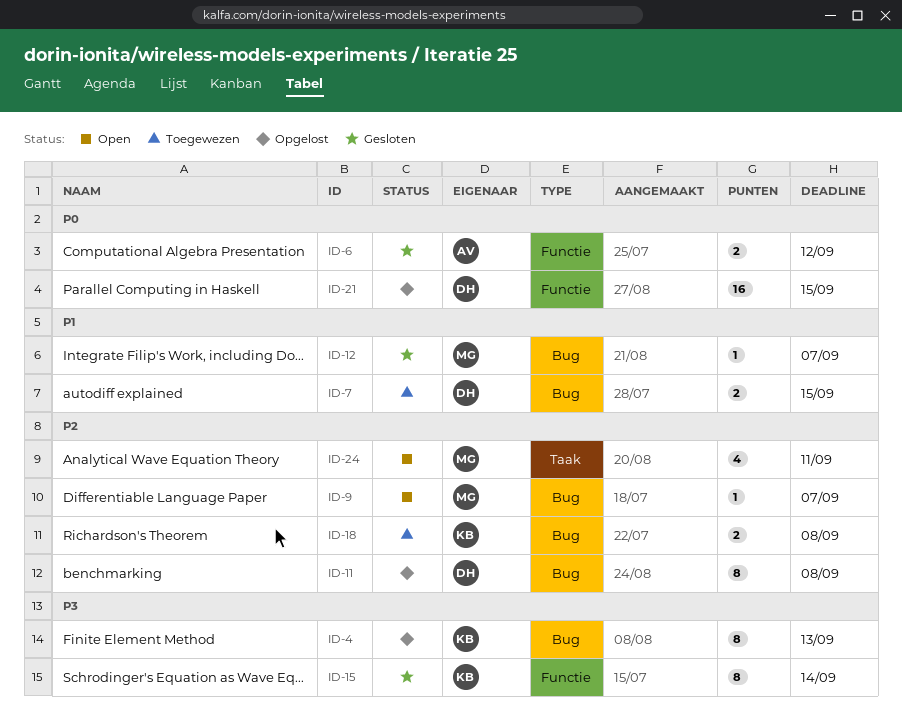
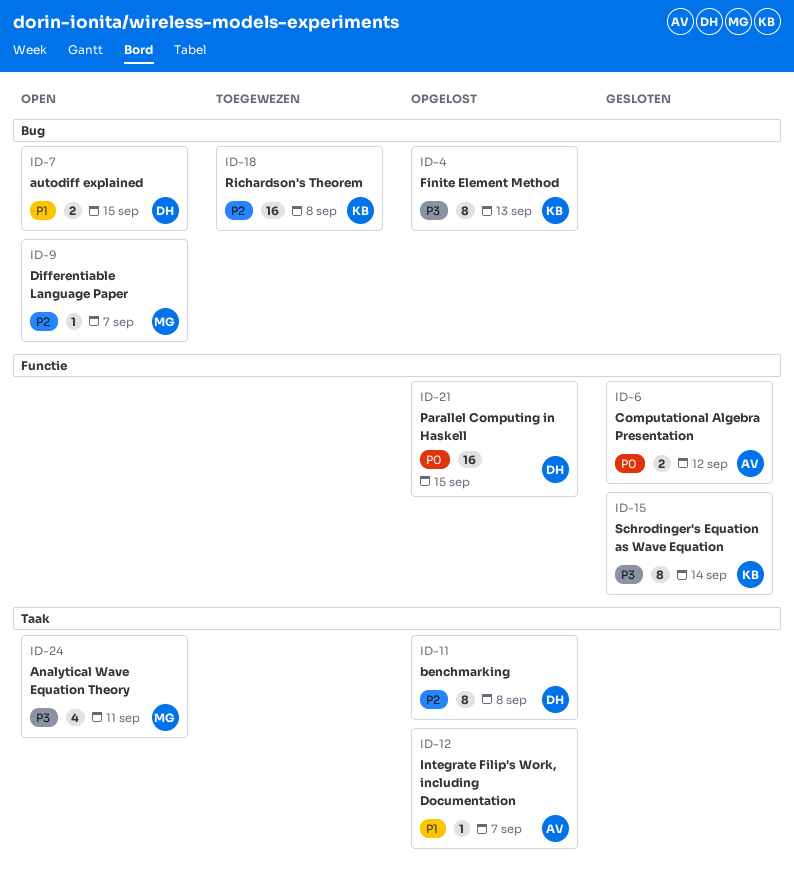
ID-7, status: Toegewezen -> Open
ID-11, label: Bug -> Taak
ID-12, status: Gesloten -> Opgelost
ID-12, owner: MG -> AV
ID-12, label: Bug -> Taak
ID-18, estimate: 2 -> 16
ID-24, priority: P2 -> P3

